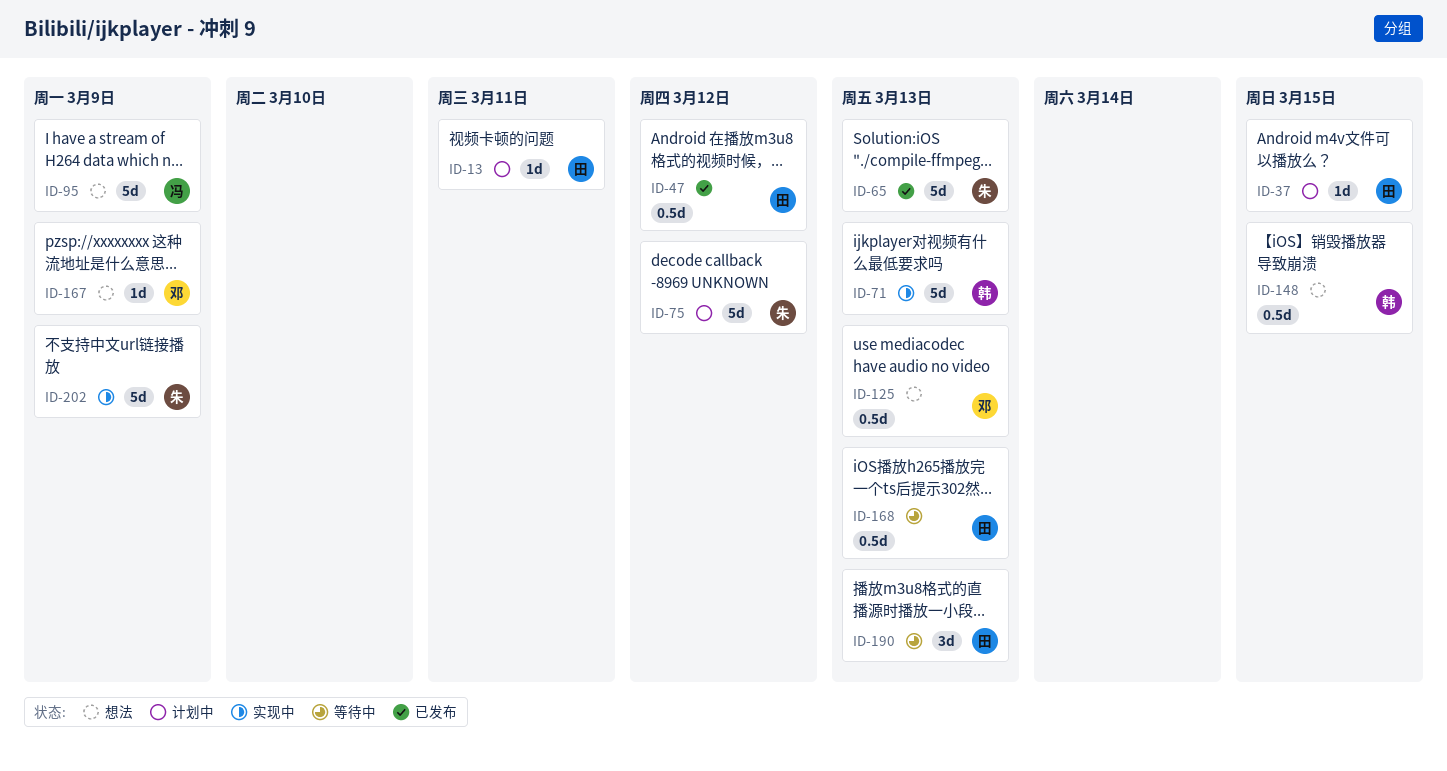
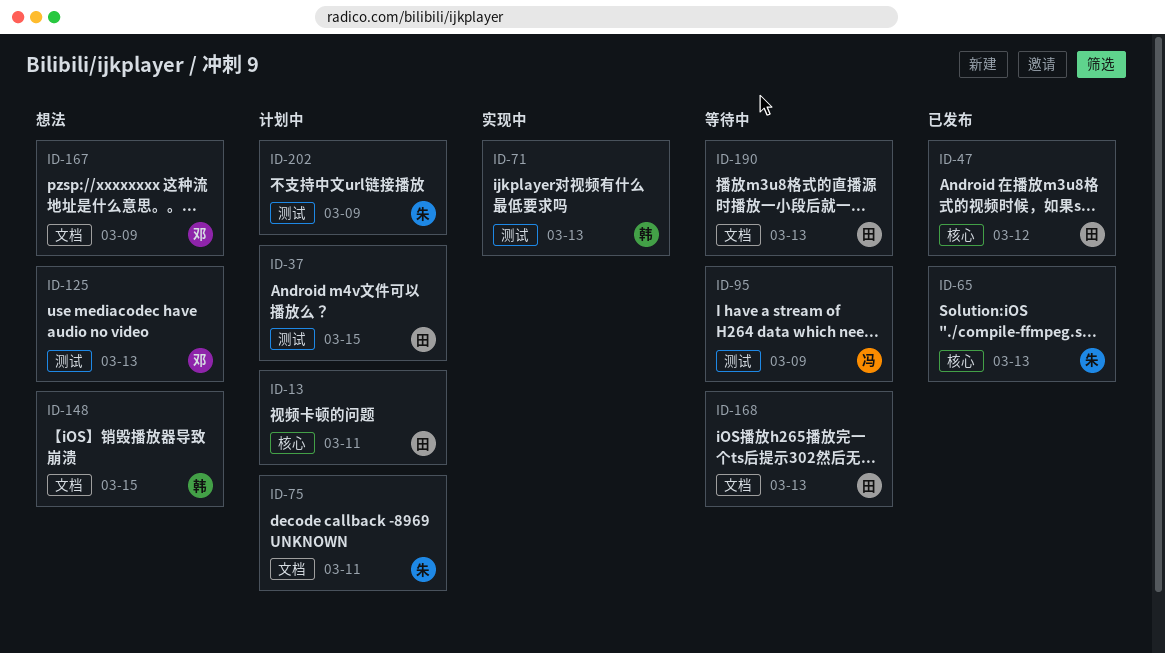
ID-75, due: Mar 12 -> Mar 11
ID-95, status: 想法 -> 等待中
ID-202, status: 实现中 -> 计划中

